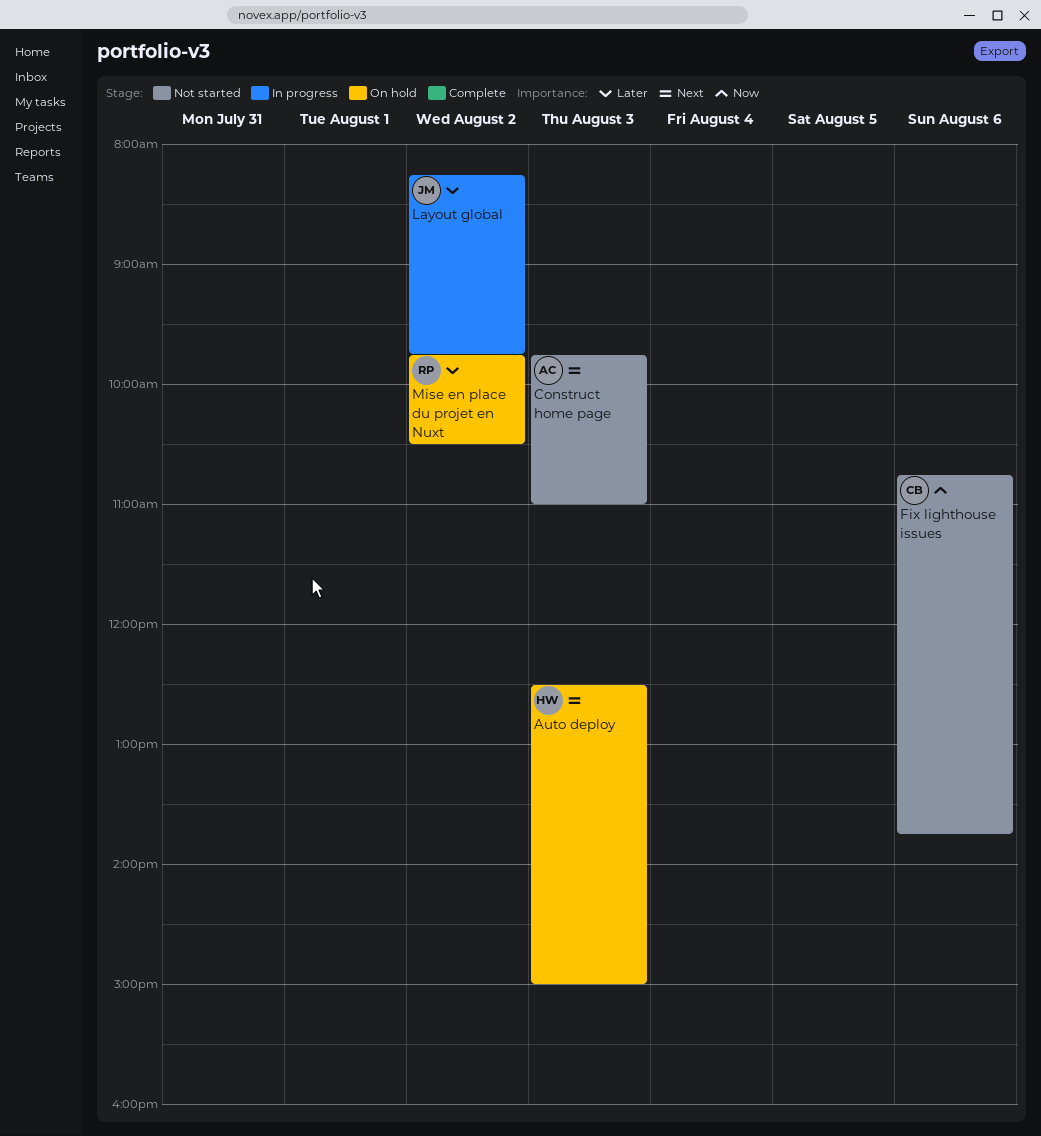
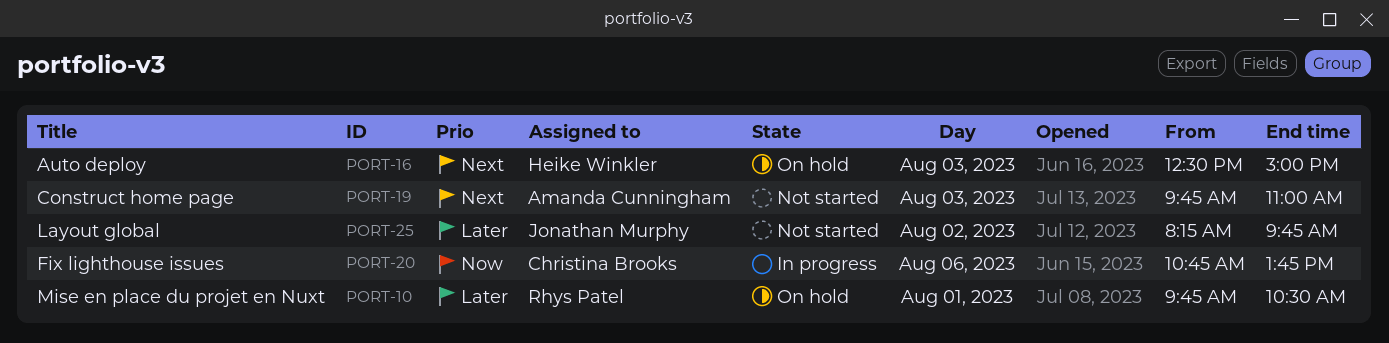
Fix lighthouse issues, status: Not started -> In progress
Layout global, status: In progress -> Not started
Mise en place du projet en Nuxt, day: Aug 2 -> Aug 1

